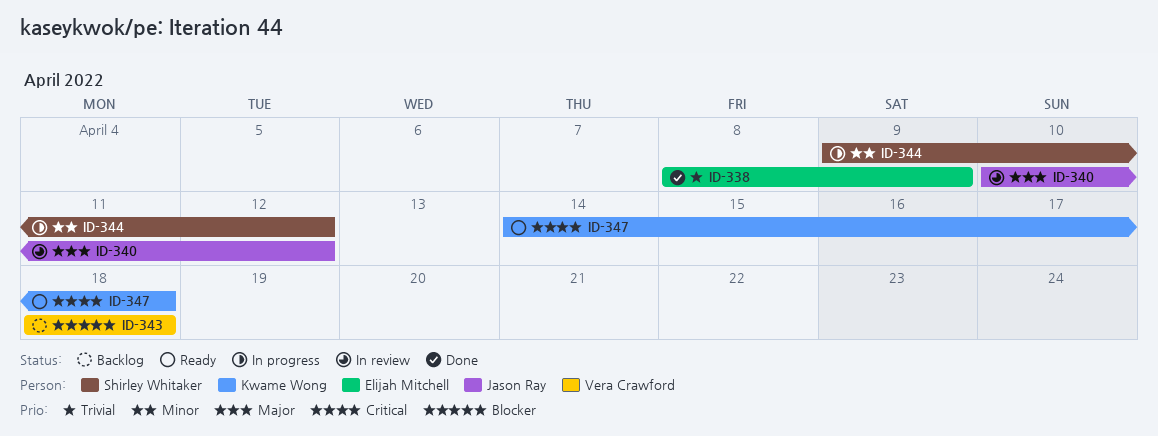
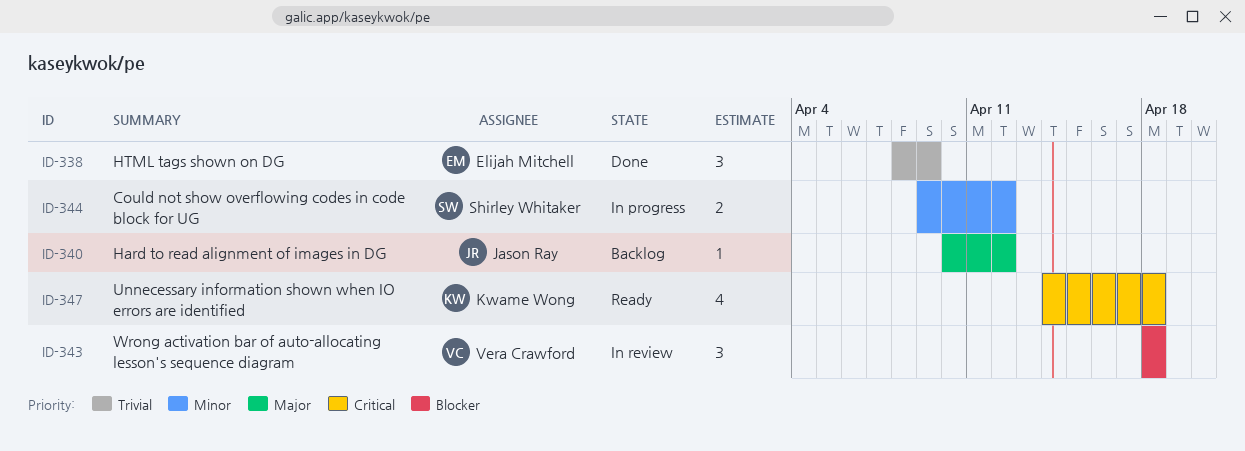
ID-340, status: In review -> Backlog
ID-343, status: Backlog -> In review

